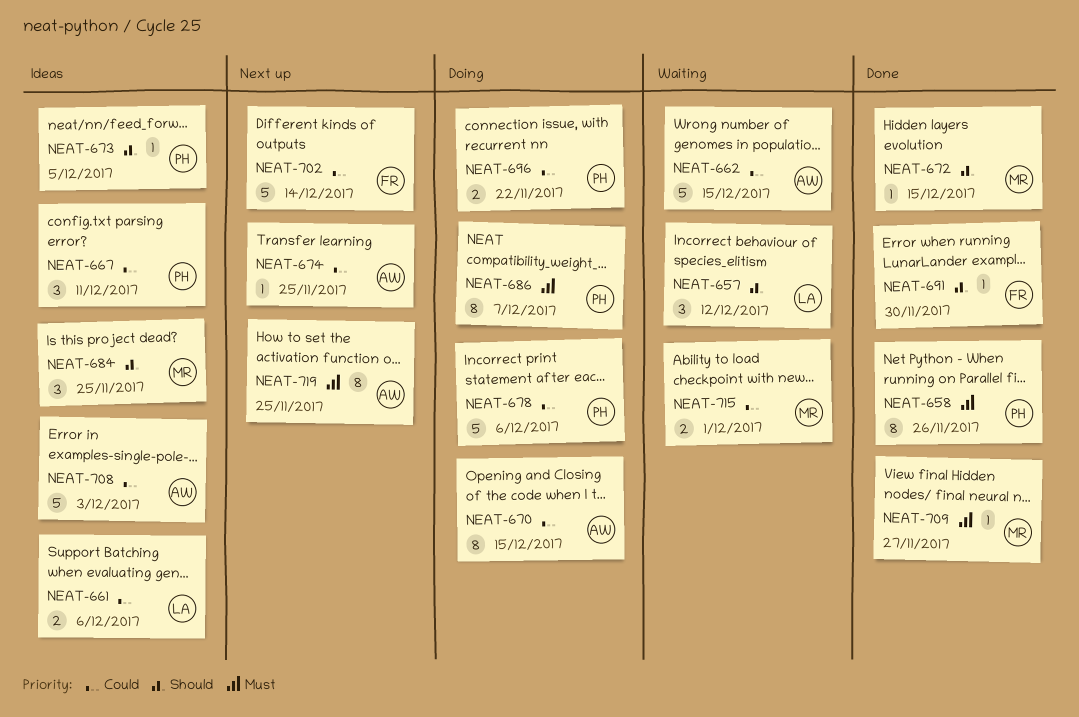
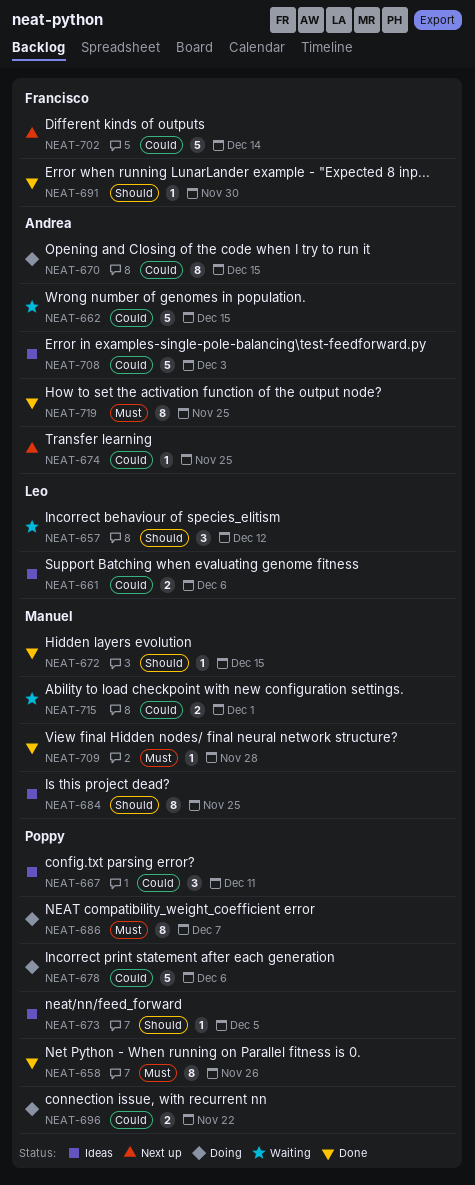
NEAT-684, estimate: 3 -> 8
NEAT-709, due: Nov 27 -> Nov 28
NEAT-719, status: Next up -> Done

